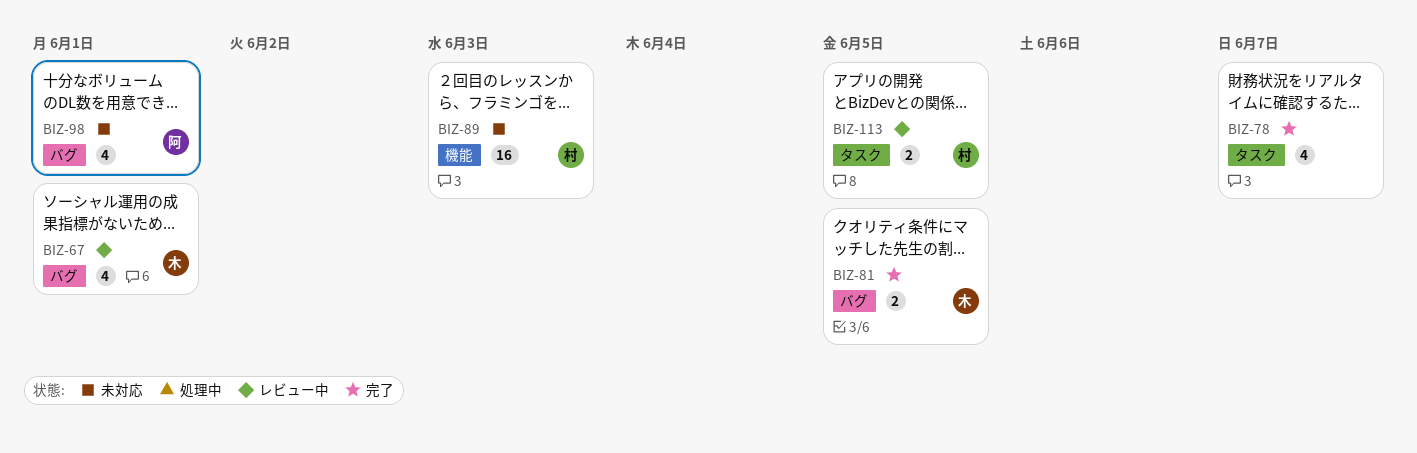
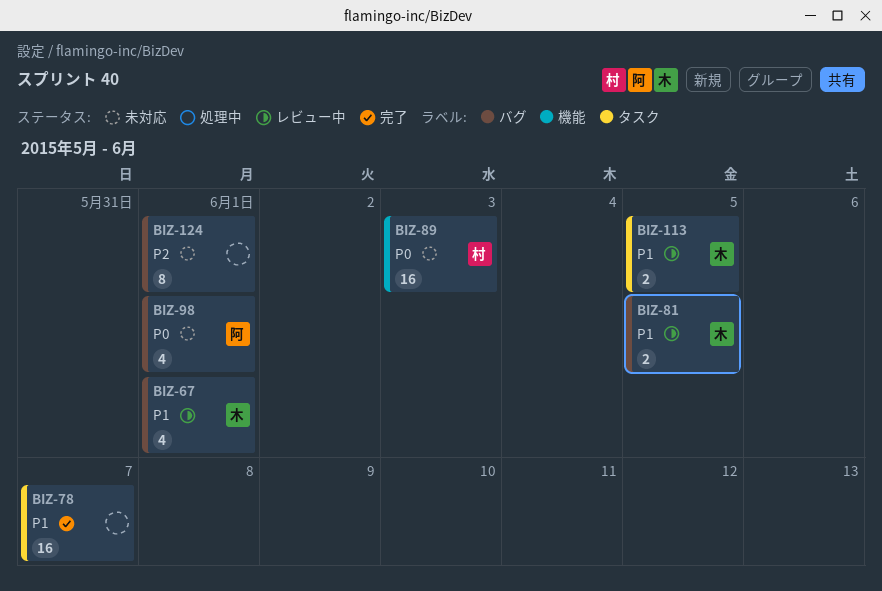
BIZ-78, estimate: 4 -> 16
BIZ-81, status: 完了 -> レビュー中
BIZ-113, owner: 村 -> 木
BIZ-124: none -> present

